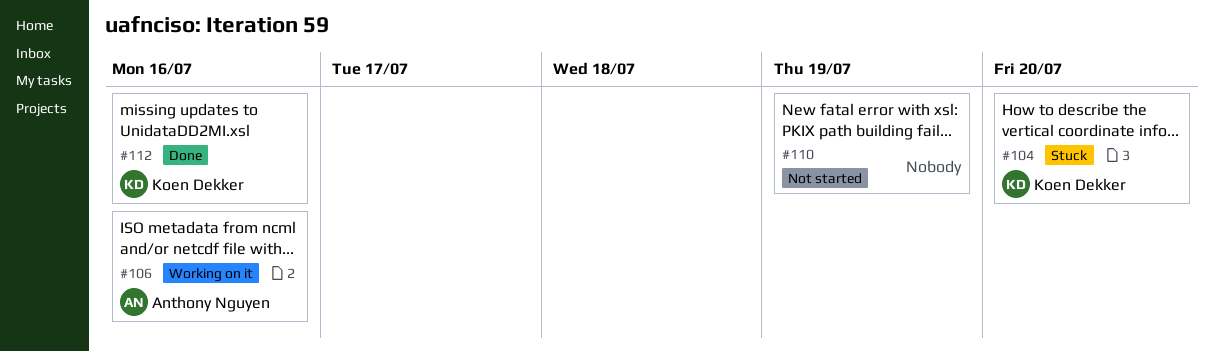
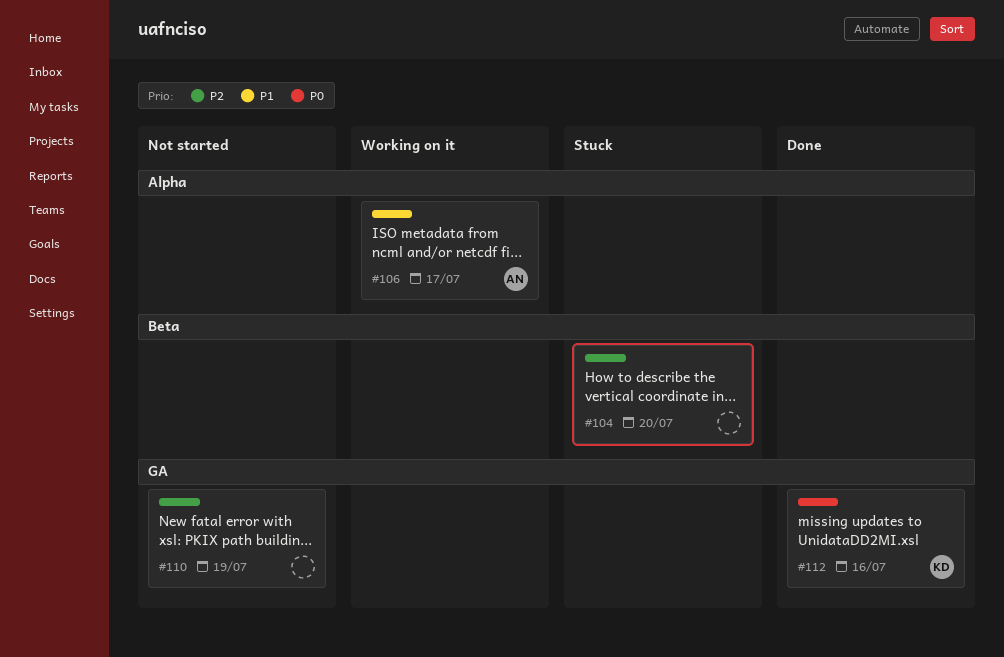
#104, owner: Koen Dekker -> none
#106, due: Jul 16 -> Jul 17

